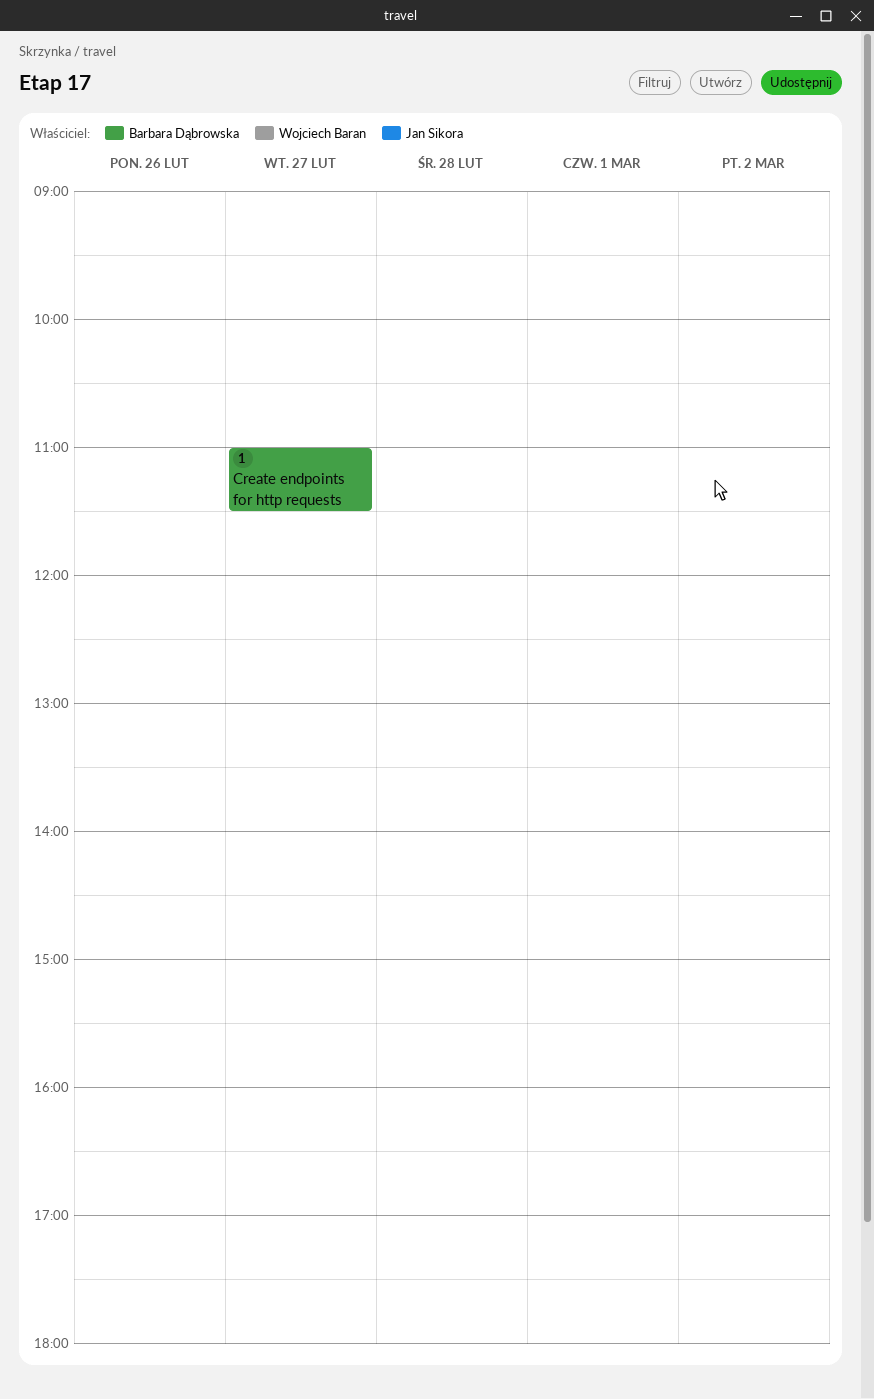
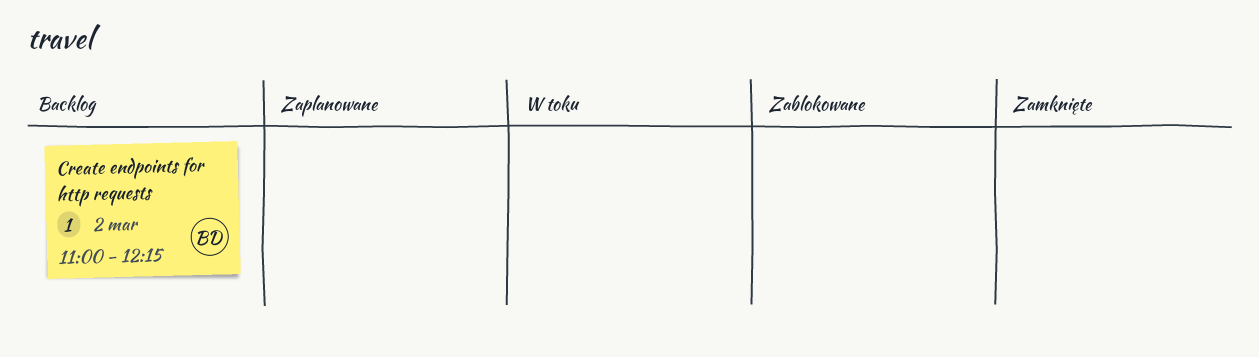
Create endpoints for http requests, day: Feb 27 -> Mar 2
Create endpoints for http requests, ends: 11:30 -> 12:15

